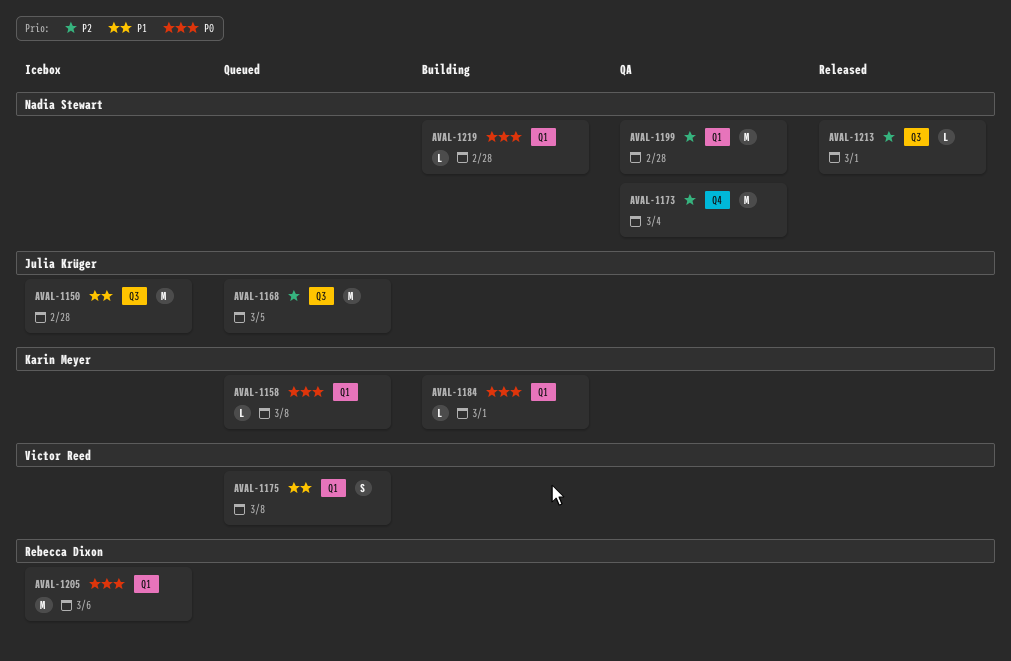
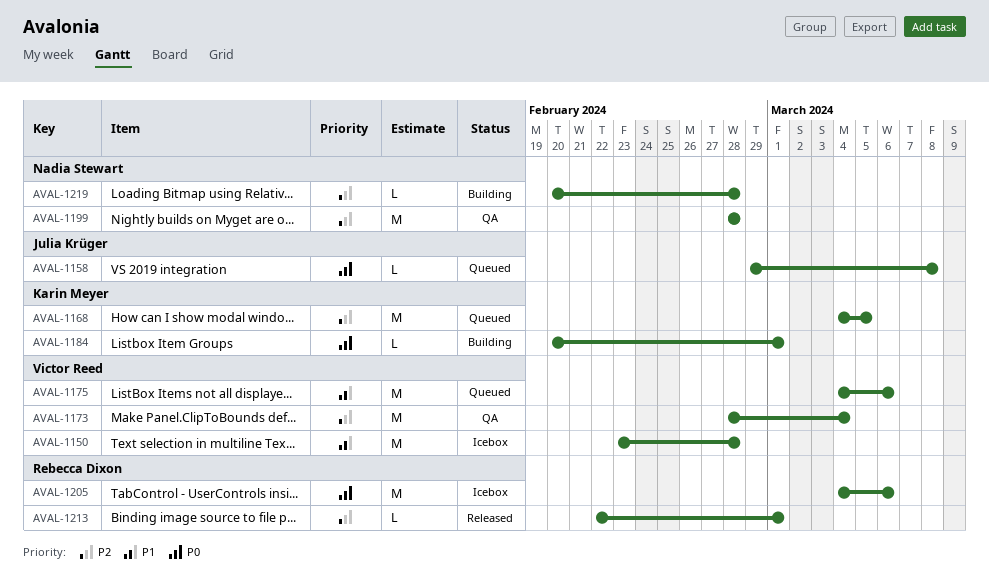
AVAL-1150, owner: Julia Krüger -> Victor Reed
AVAL-1158, owner: Karin Meyer -> Julia Krüger
AVAL-1168, owner: Julia Krüger -> Karin Meyer
AVAL-1173, owner: Nadia Stewart -> Victor Reed
AVAL-1175, estimate: S -> M
AVAL-1175, due: Mar 8 -> Mar 6
AVAL-1213, owner: Nadia Stewart -> Rebecca Dixon
AVAL-1219, priority: P0 -> P2

